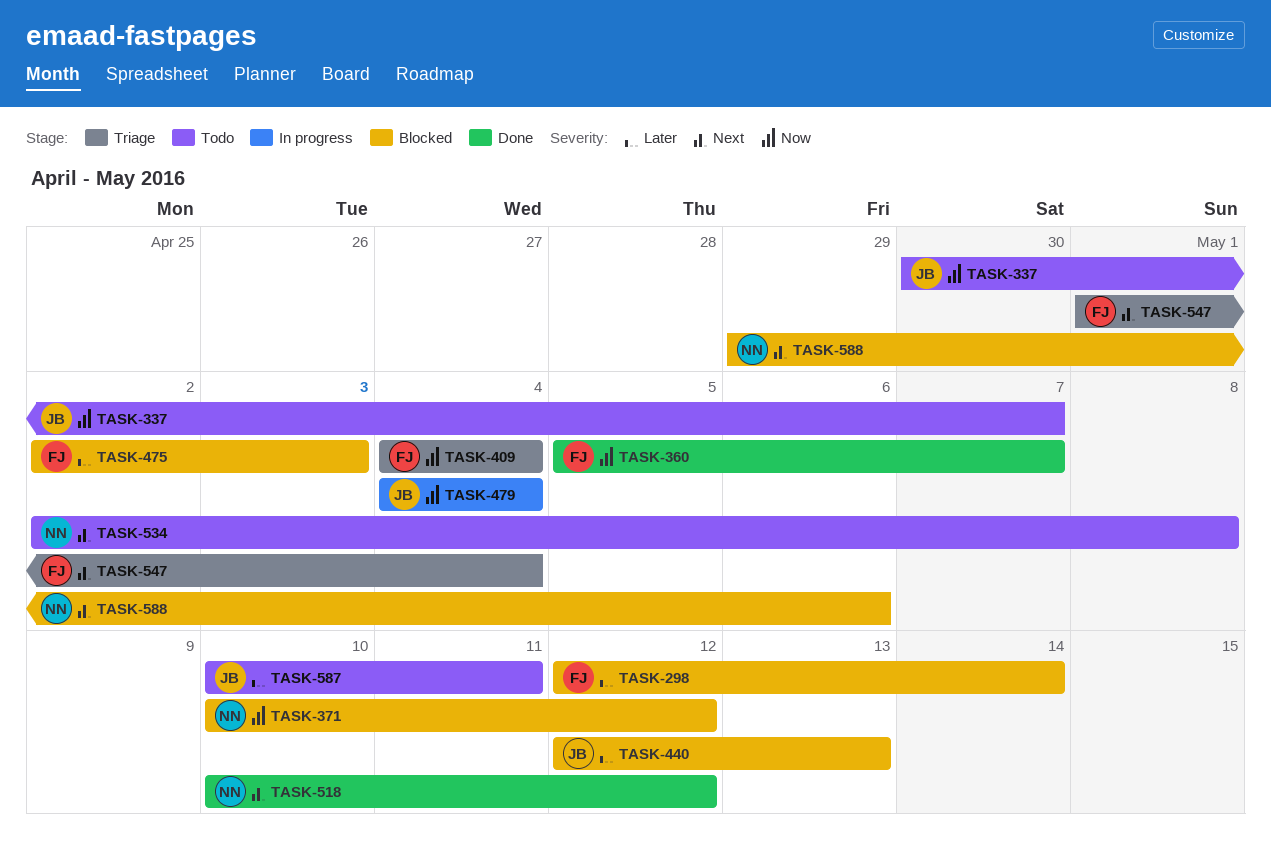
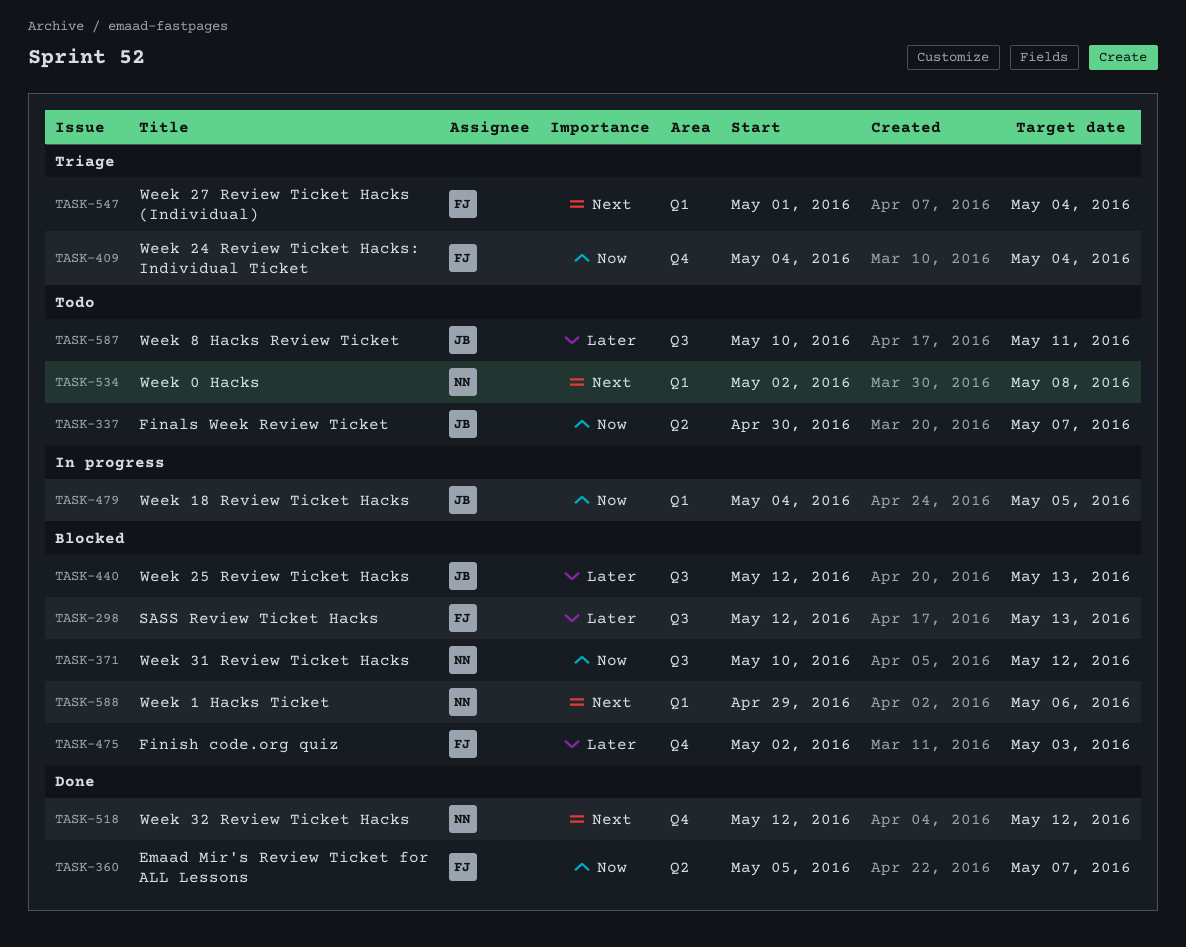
TASK-298, due: May 14 -> May 13
TASK-479, due: May 4 -> May 5
TASK-518, start: May 10 -> May 12

